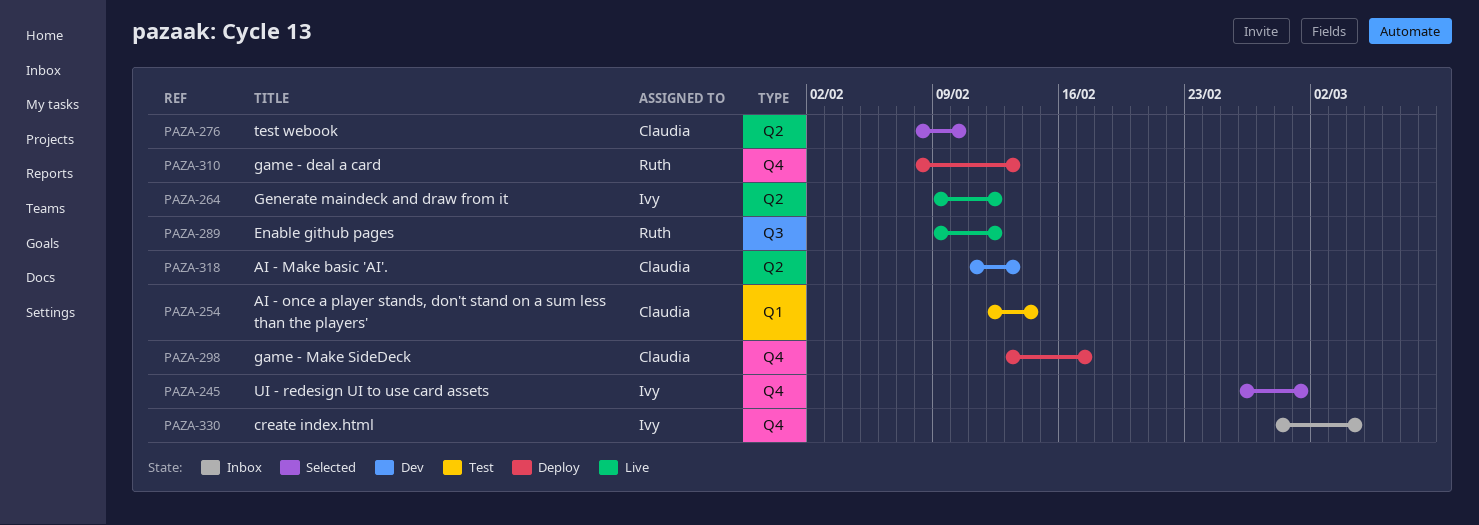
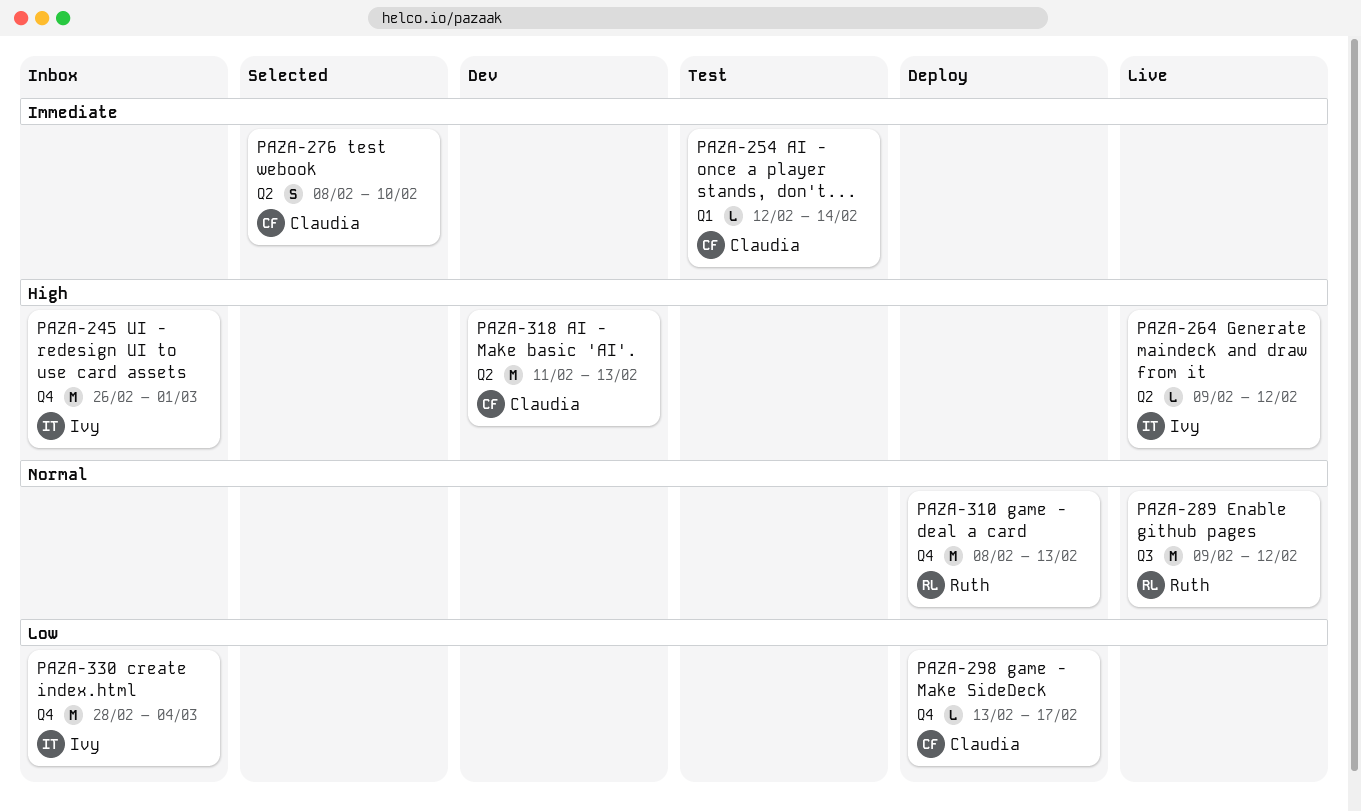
PAZA-245, status: Selected -> Inbox

